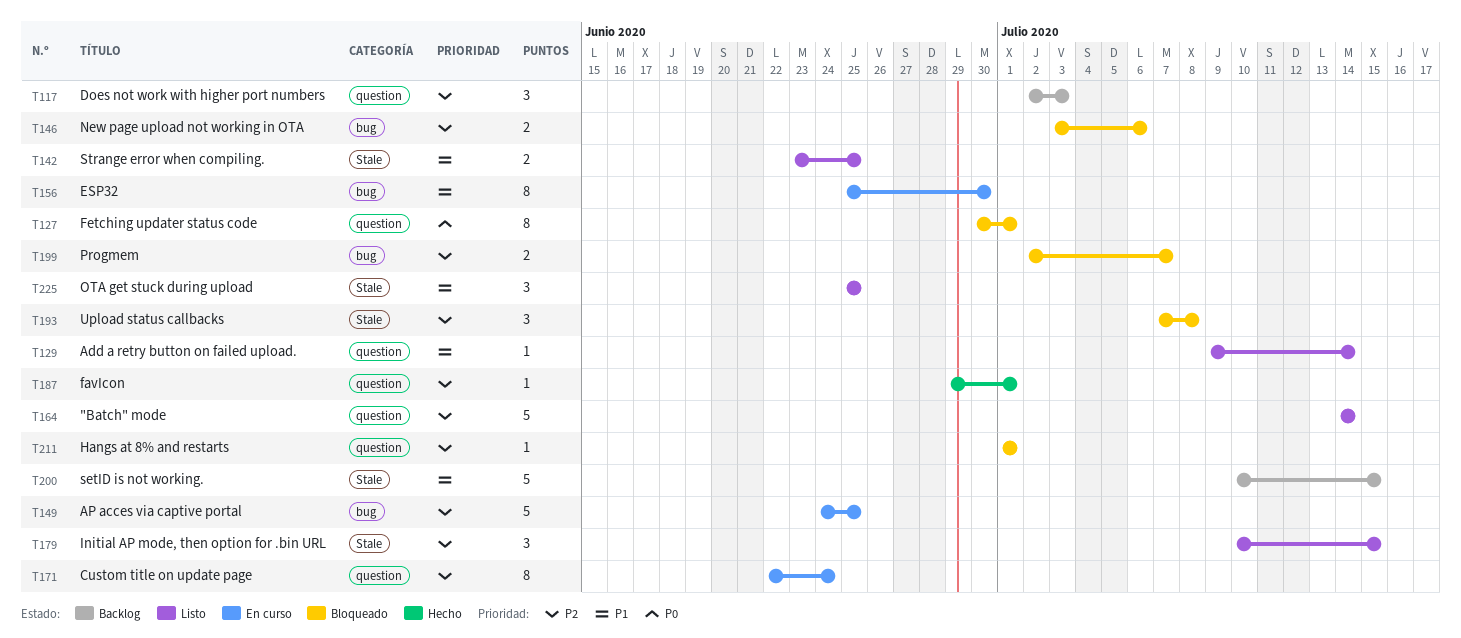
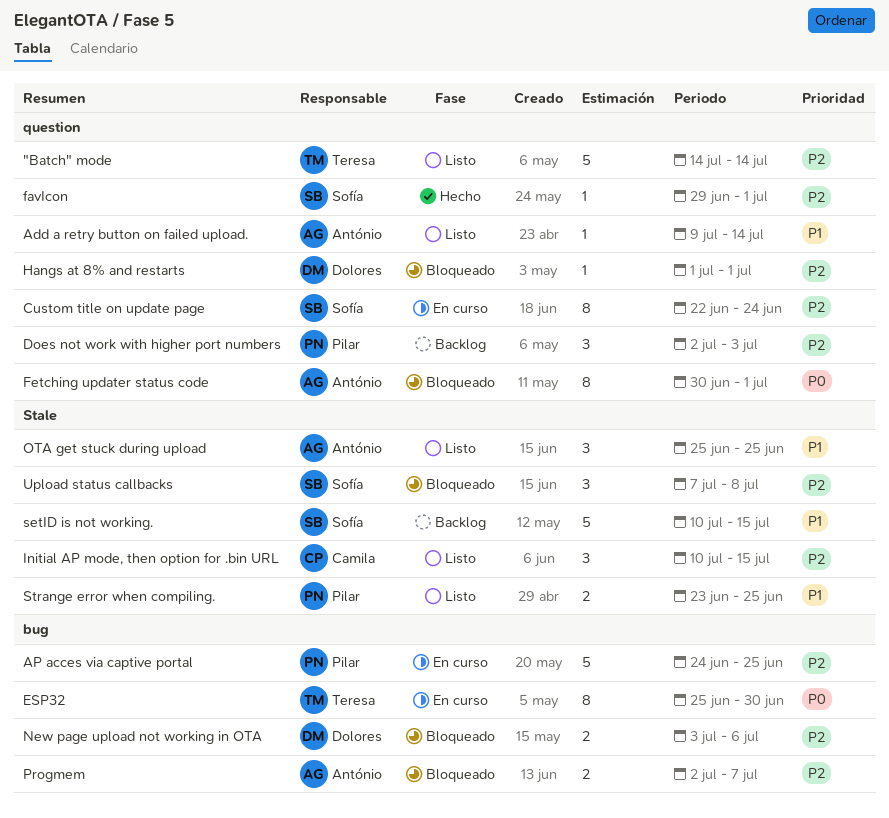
ESP32, priority: P1 -> P0

